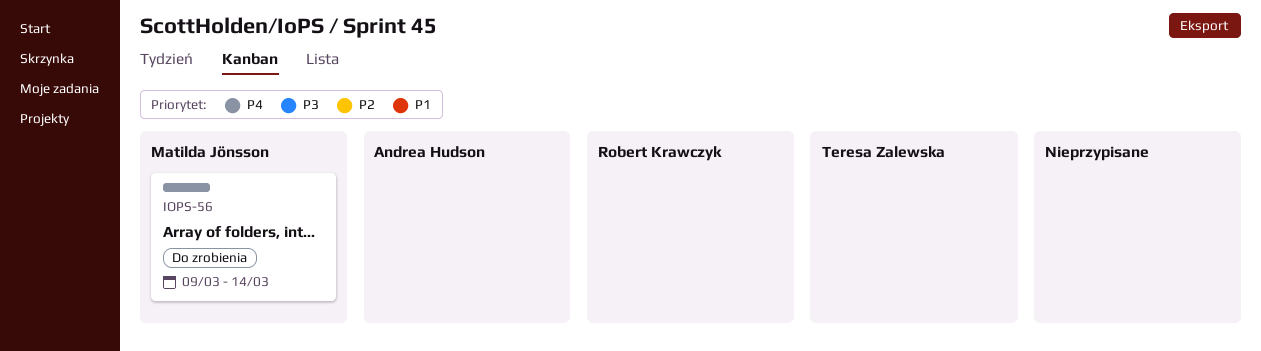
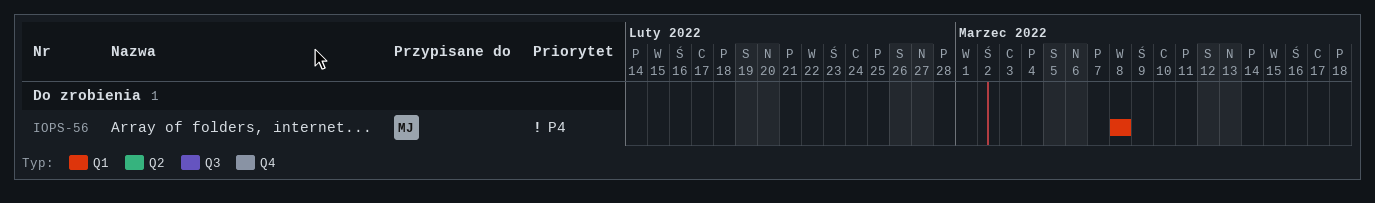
IOPS-56, start: Mar 9 -> Mar 8
IOPS-56, due: Mar 14 -> Mar 8

